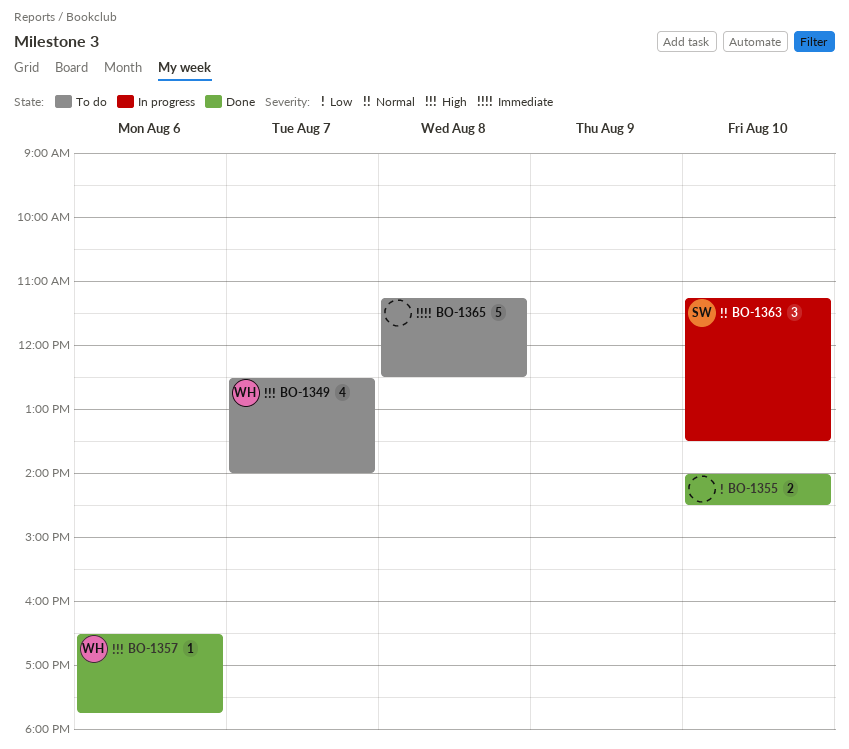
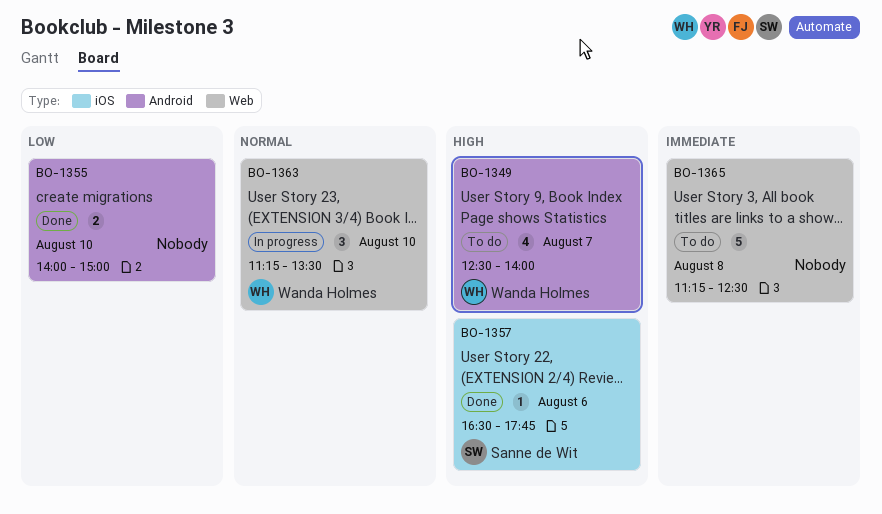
BO-1355, ends: 14:30 -> 15:00
BO-1357, owner: Wanda Holmes -> Sanne de Wit
BO-1363, owner: Sanne de Wit -> Wanda Holmes

